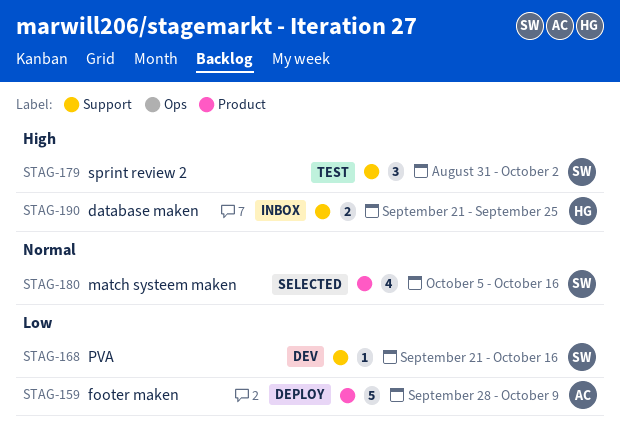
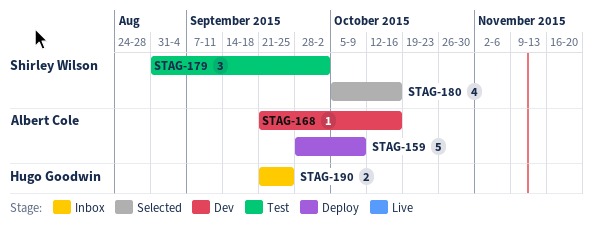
STAG-168, owner: Shirley Wilson -> Albert Cole

